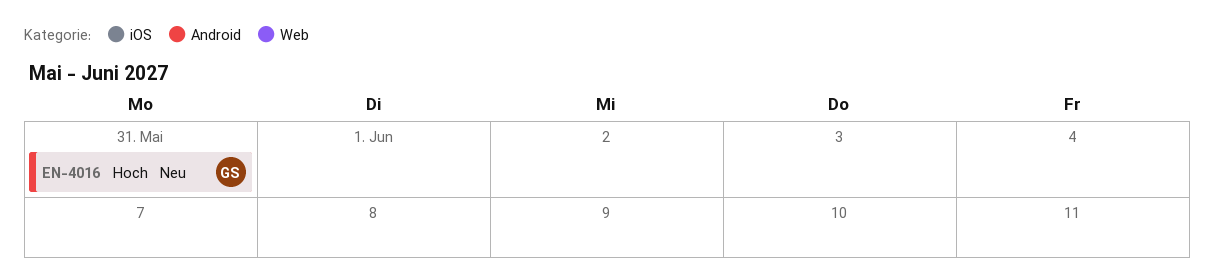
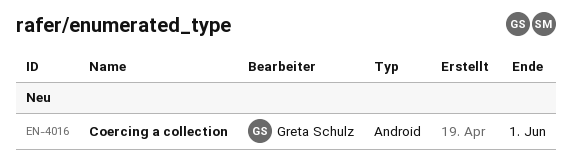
EN-4016, due: May 31 -> Jun 1

